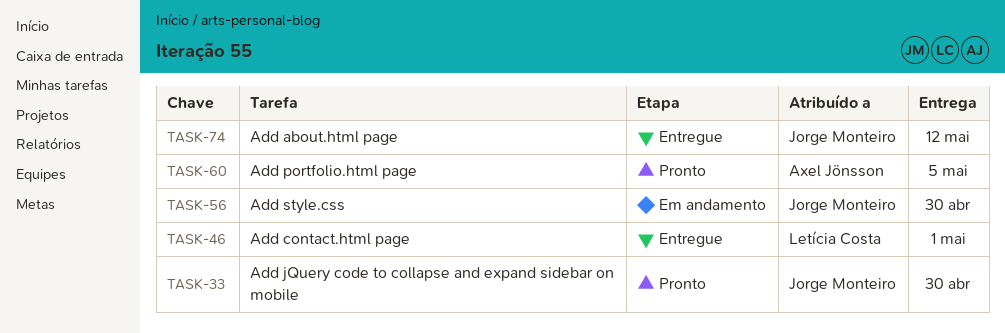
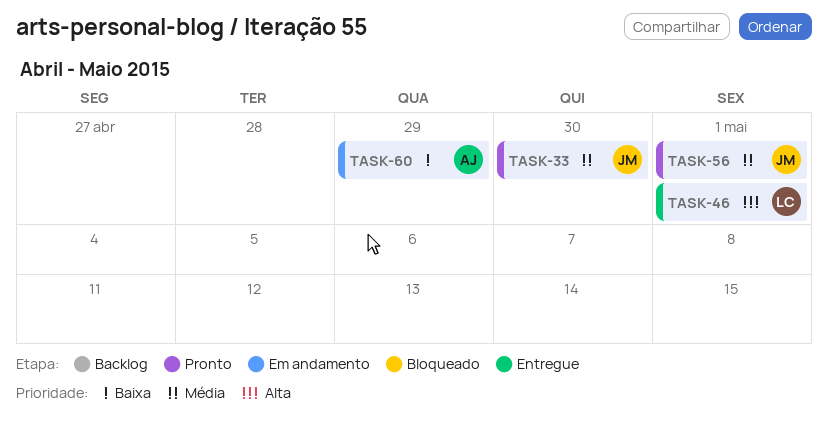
TASK-56, status: Em andamento -> Pronto
TASK-56, due: Apr 30 -> May 1
TASK-60, status: Pronto -> Em andamento
TASK-60, due: May 5 -> Apr 29
TASK-74: present -> none

